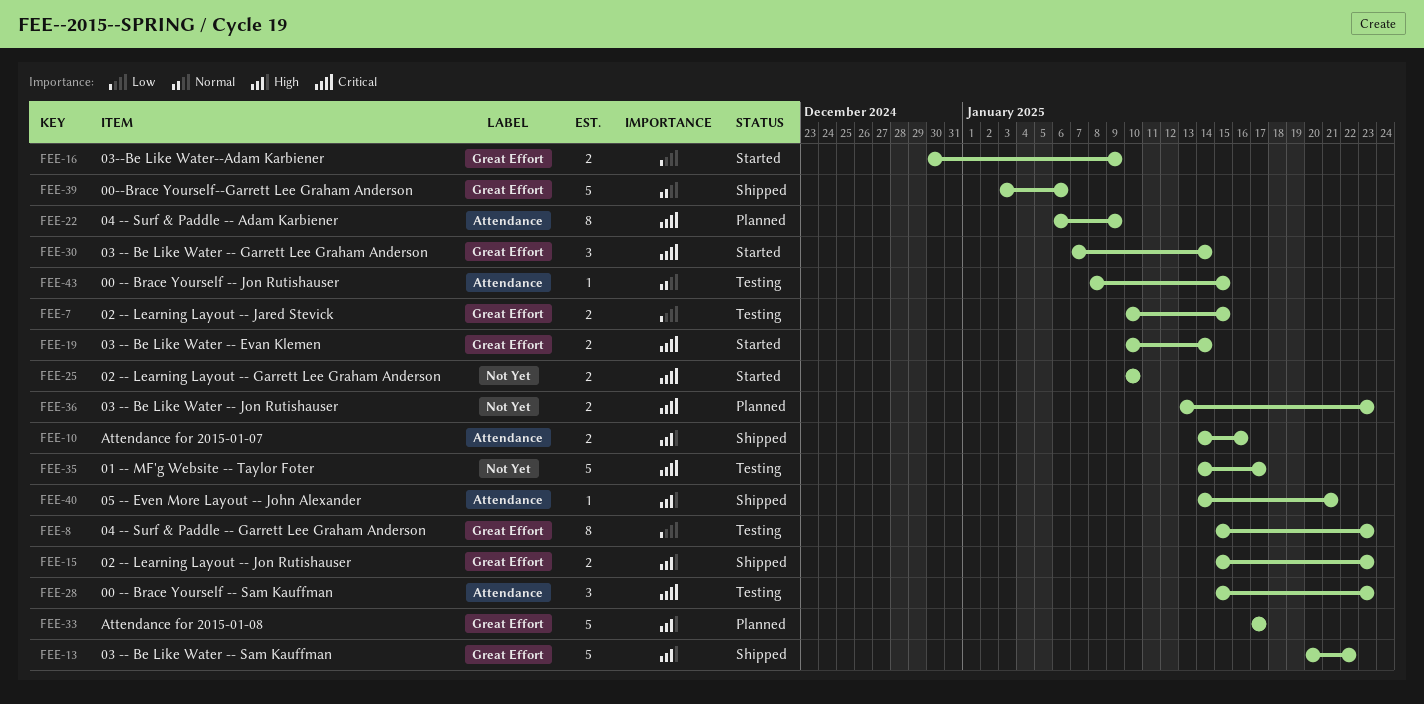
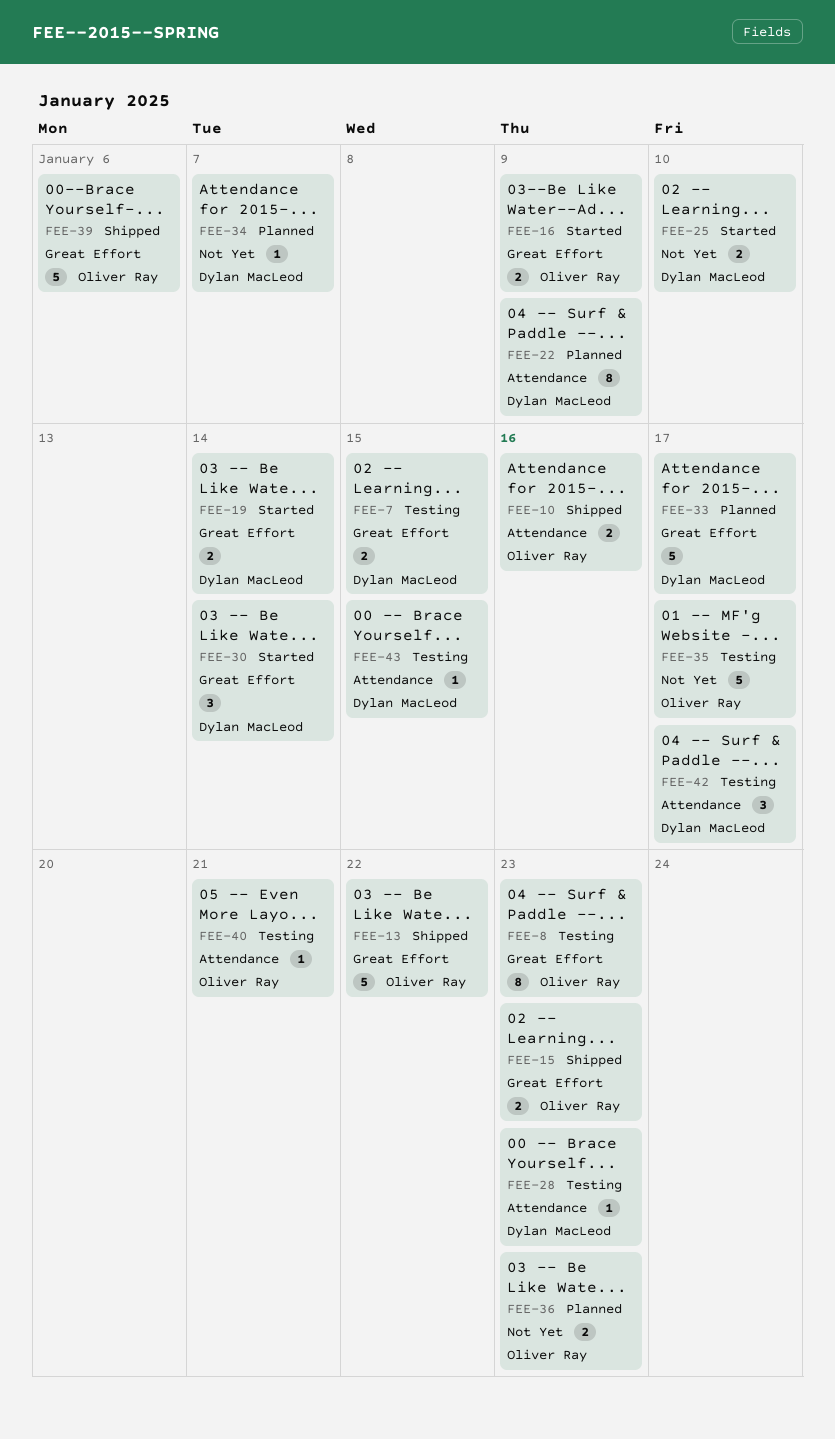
FEE-28, estimate: 3 -> 1
FEE-34: none -> present
FEE-40, status: Shipped -> Testing
FEE-42: none -> present

